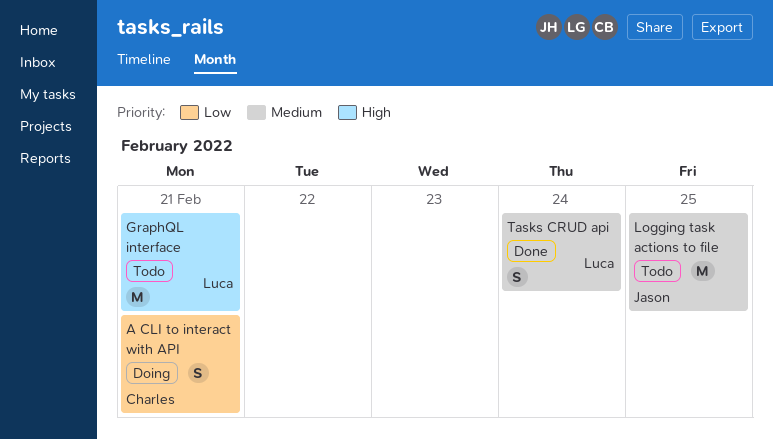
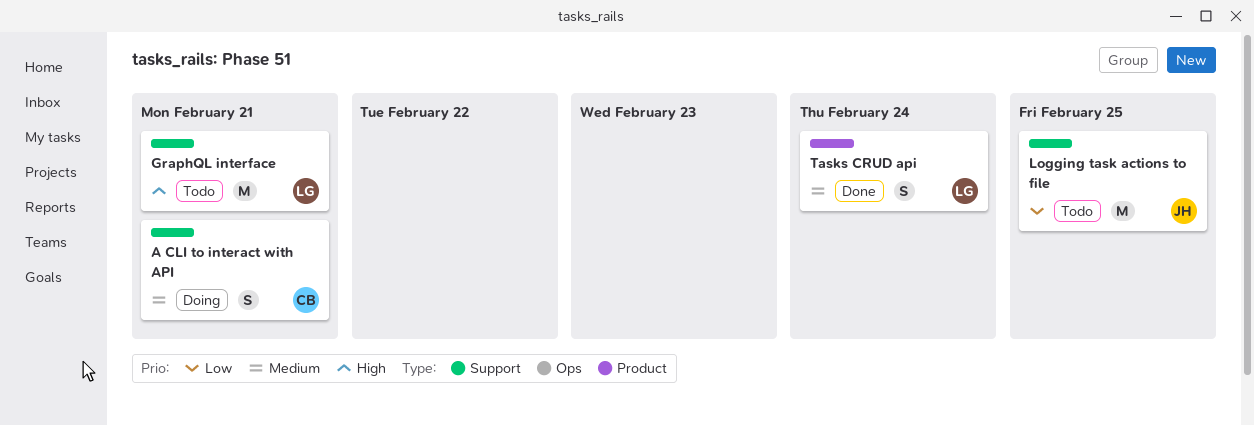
A CLI to interact with API, priority: Low -> Medium
Logging task actions to file, priority: Medium -> Low

